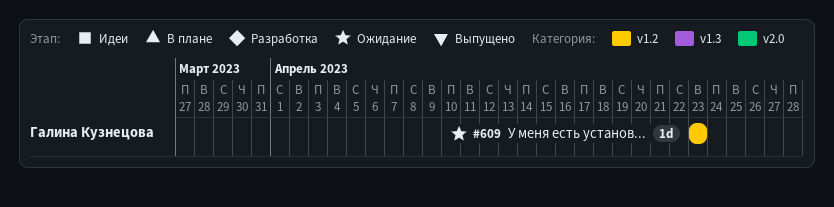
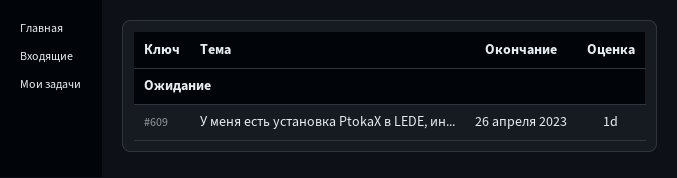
#609, due: Apr 23 -> Apr 26

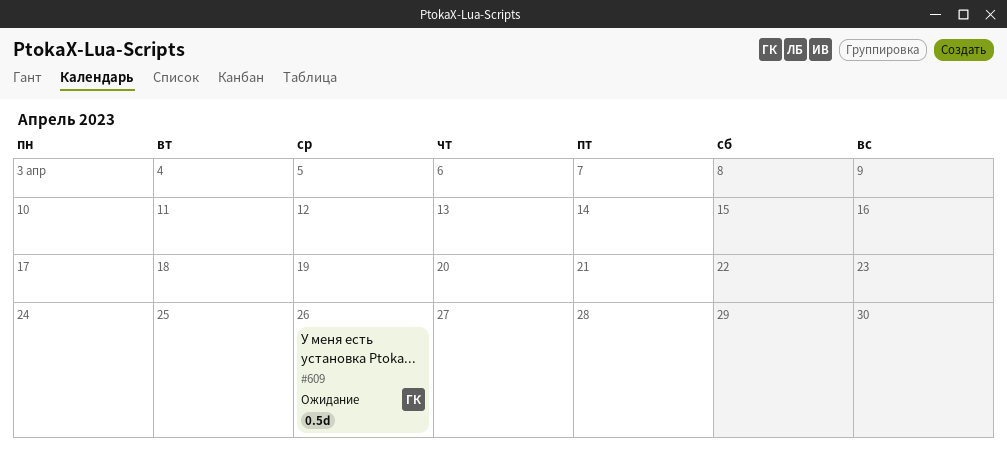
#609, estimate: 1d -> 0.5d

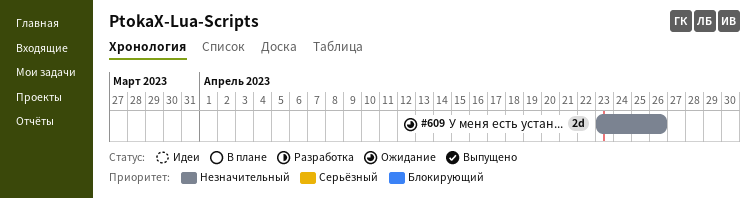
#609, estimate: 0.5d -> 2d

